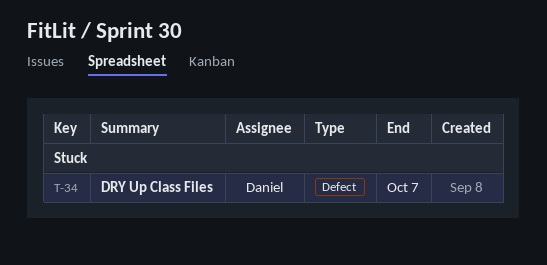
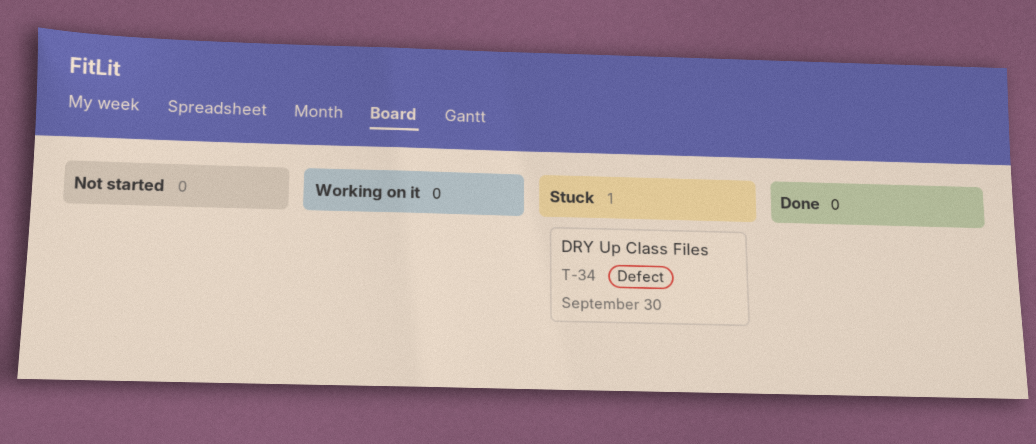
T-34, due: Oct 7 -> Sep 30

